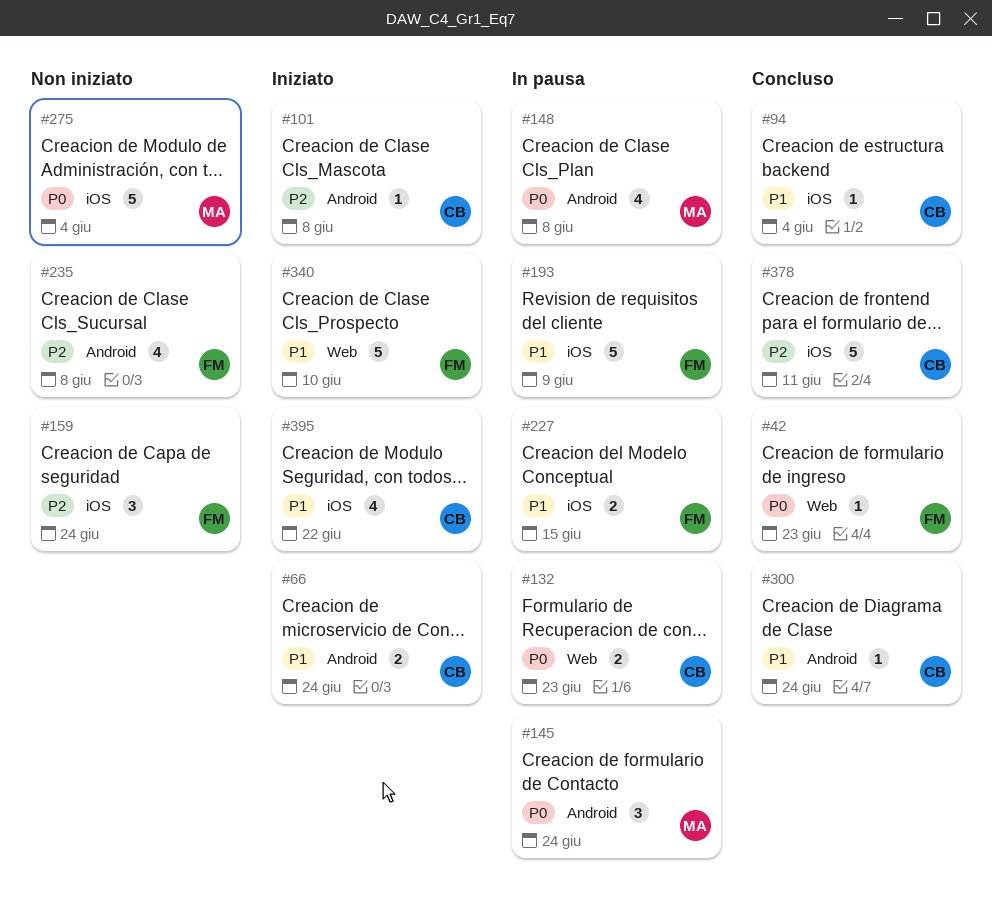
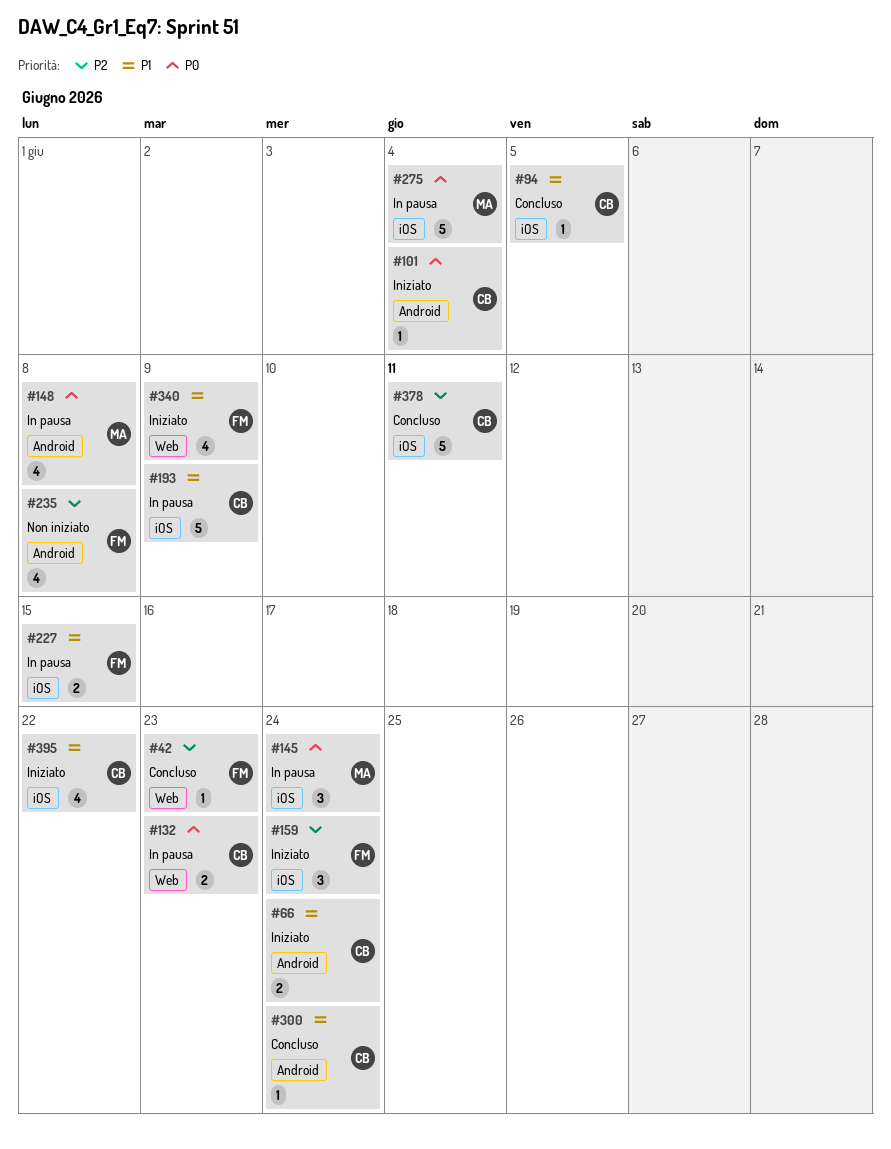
#42, priority: P0 -> P2
#94, due: Jun 4 -> Jun 5
#101, priority: P2 -> P0
#101, due: Jun 8 -> Jun 4
#145, label: Android -> iOS
#159, status: Non iniziato -> Iniziato
#193, owner: FM -> CB
#275, status: Non iniziato -> In pausa
#340, estimate: 5 -> 4
#340, due: Jun 10 -> Jun 9

